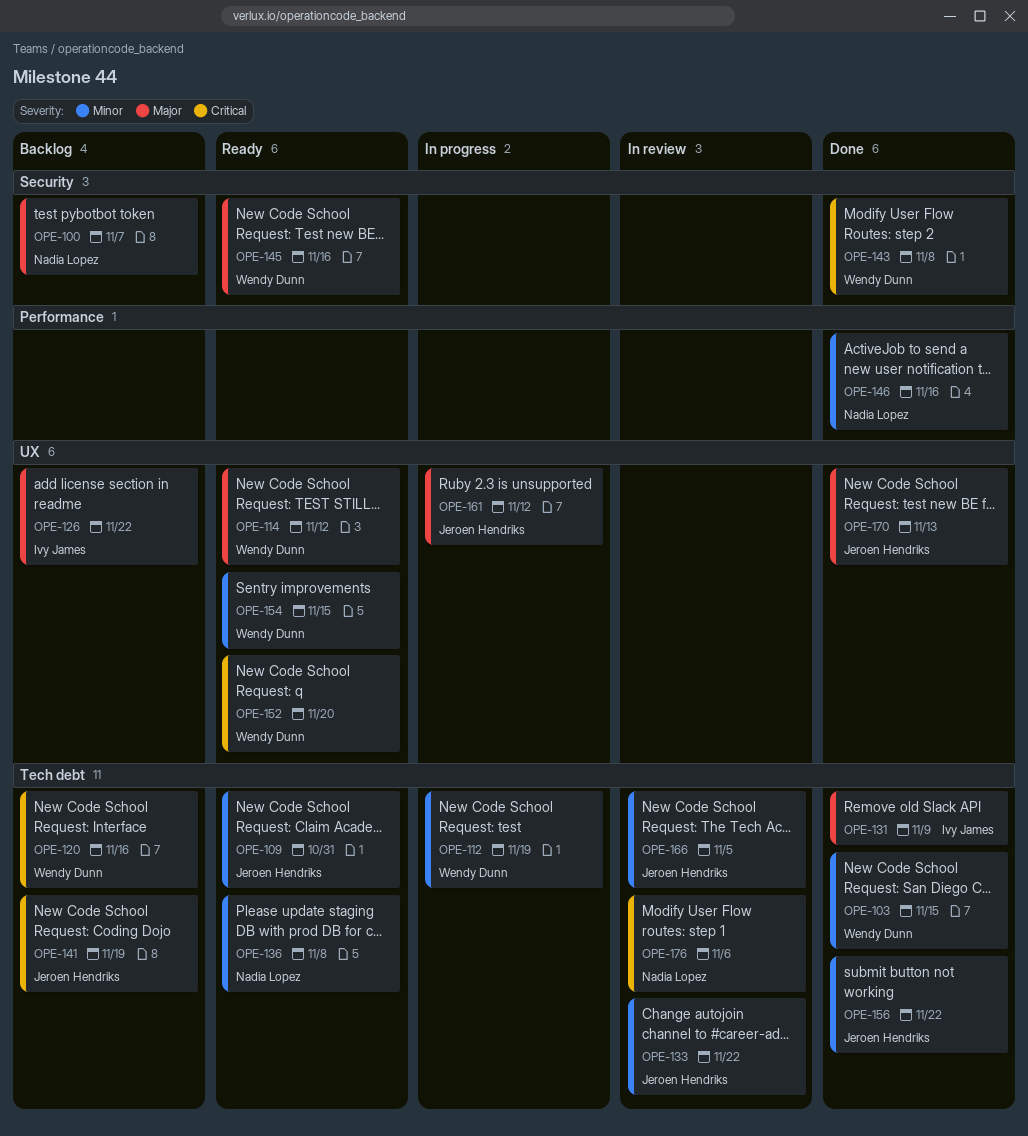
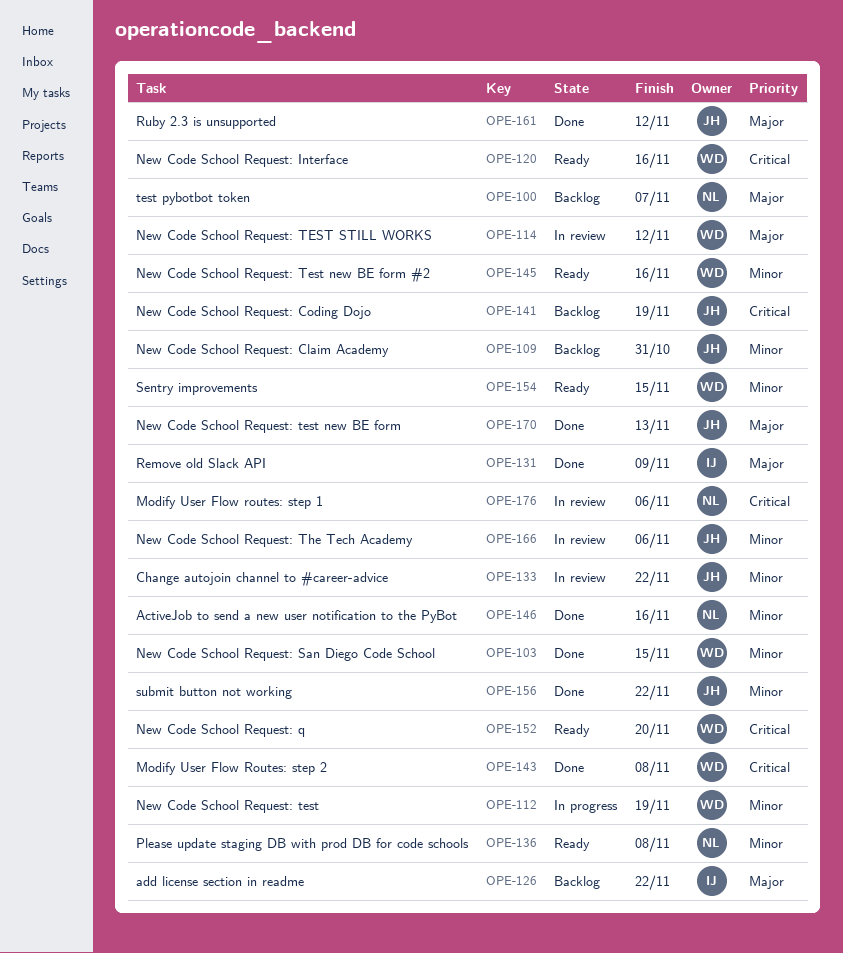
OPE-109, status: Ready -> Backlog
OPE-114, status: Ready -> In review
OPE-120, status: Backlog -> Ready
OPE-145, priority: Major -> Minor
OPE-161, status: In progress -> Done
OPE-166, due: Nov 5 -> Nov 6

